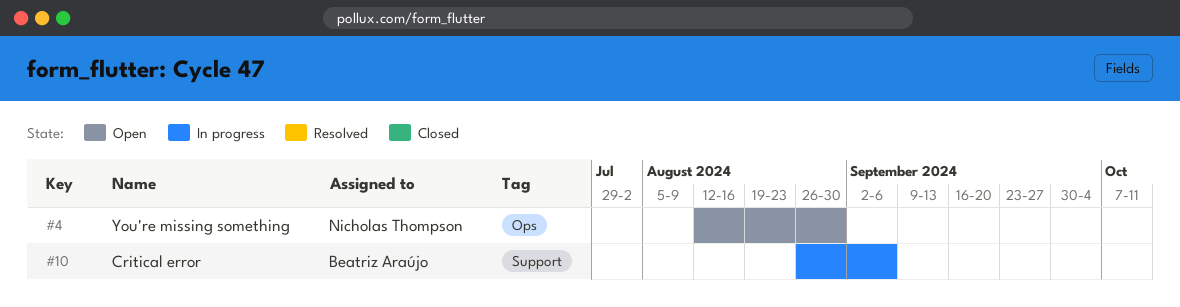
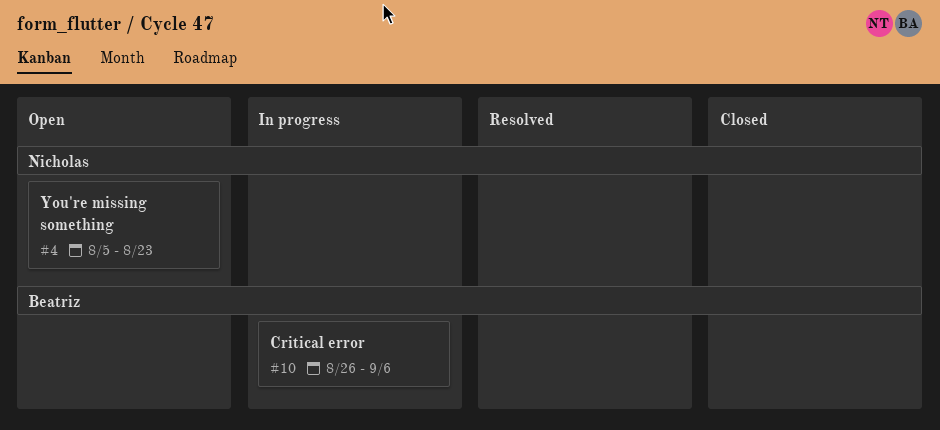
#4, start: Aug 12 -> Aug 5
#4, due: Aug 30 -> Aug 23

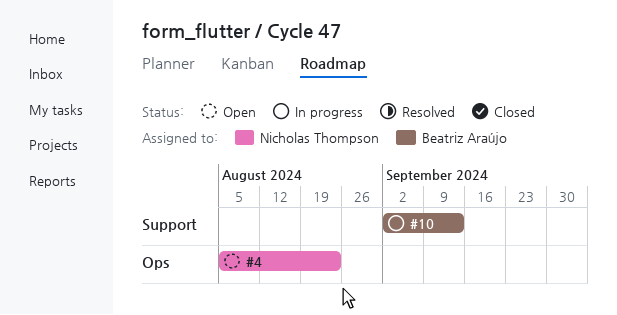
#10, start: Aug 26 -> Sep 2
#10, due: Sep 6 -> Sep 13

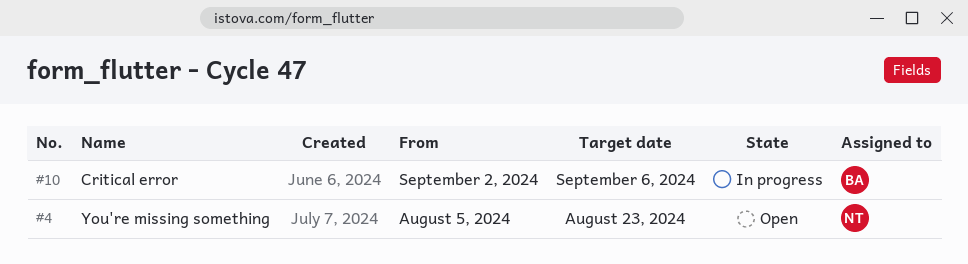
#10, due: Sep 13 -> Sep 6

